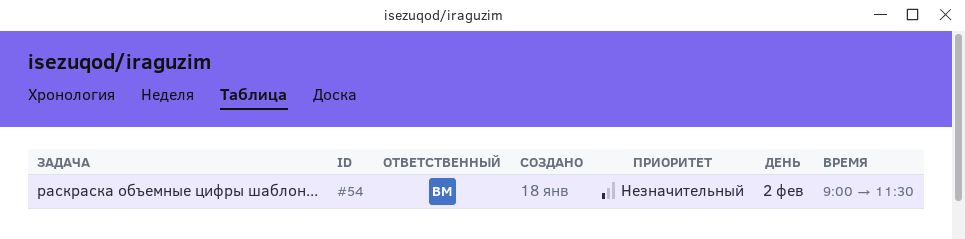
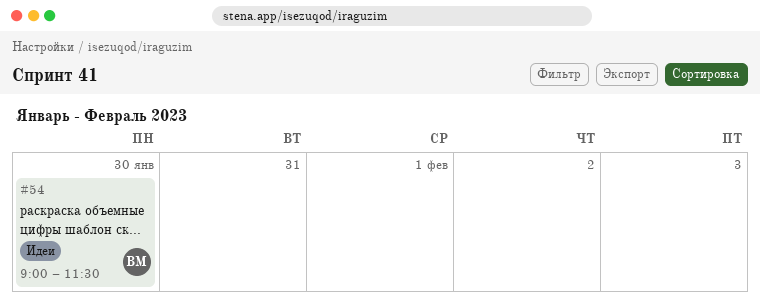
#54, day: Feb 2 -> Jan 30

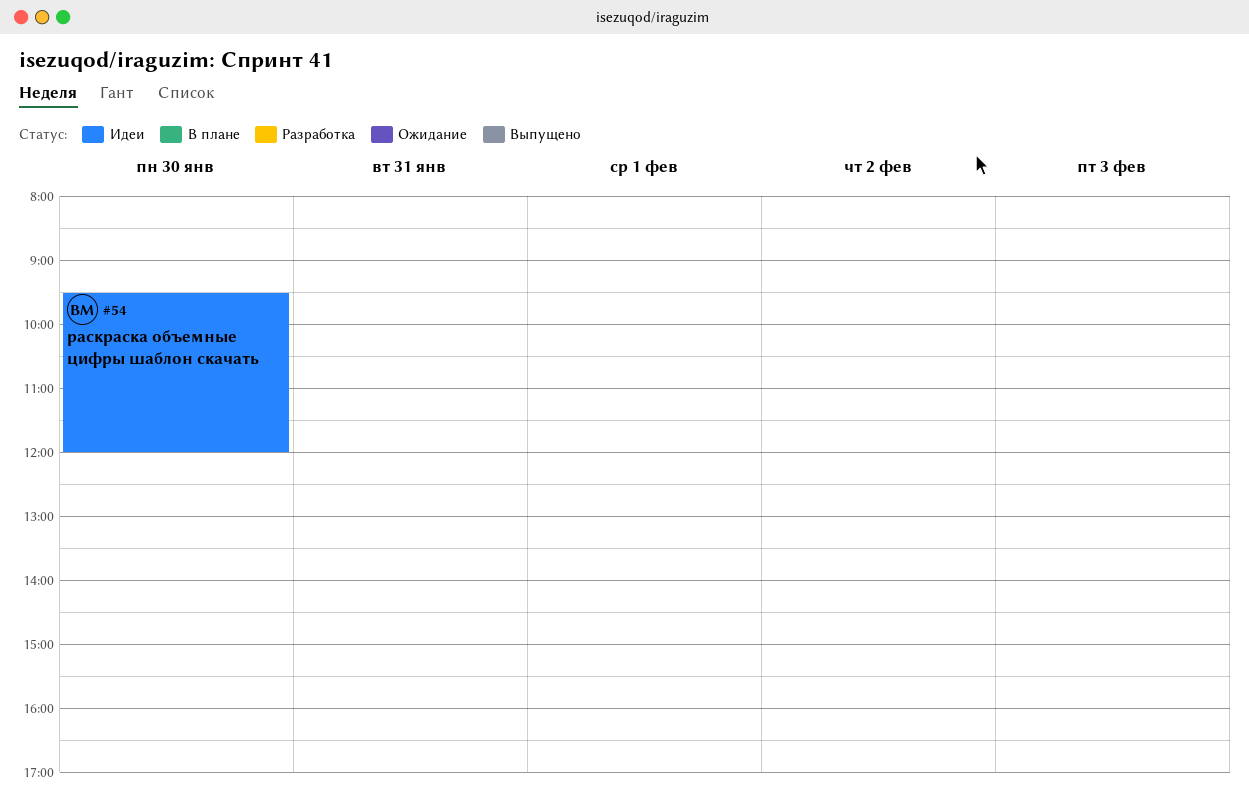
#54, begins: 09:00 -> 09:30
#54, ends: 11:30 -> 12:00

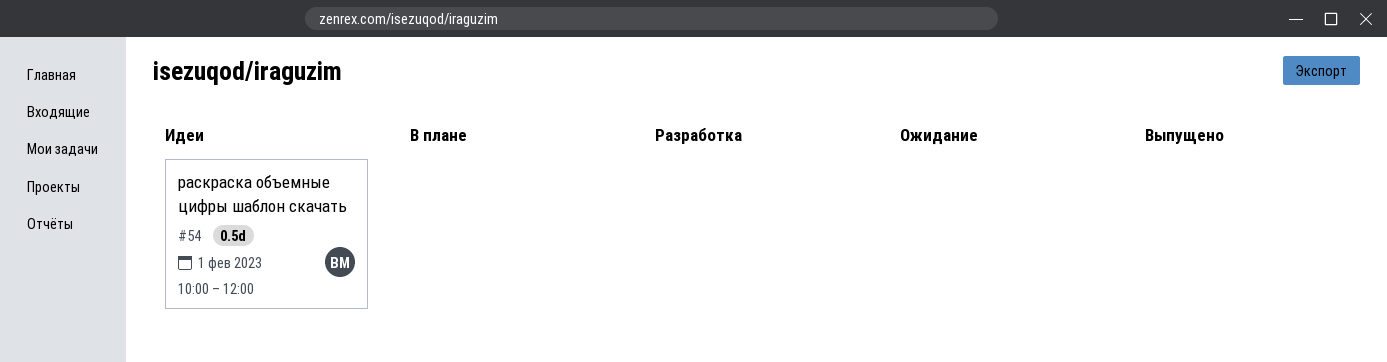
#54, day: Jan 30 -> Feb 1
#54, begins: 09:30 -> 10:00

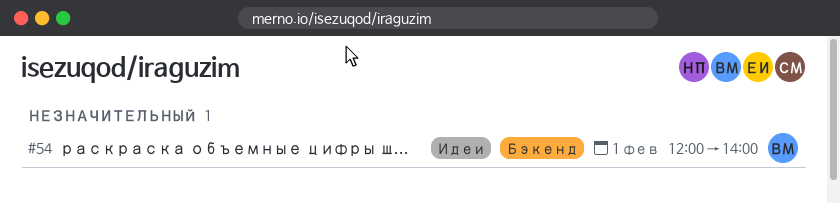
#54, begins: 10:00 -> 12:00
#54, ends: 12:00 -> 14:00

